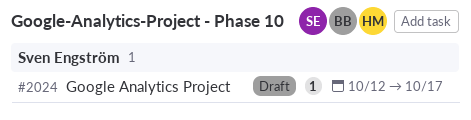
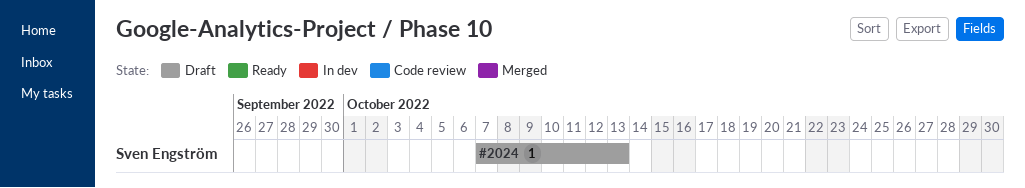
#2024, start: Oct 12 -> Oct 7
#2024, due: Oct 17 -> Oct 13

